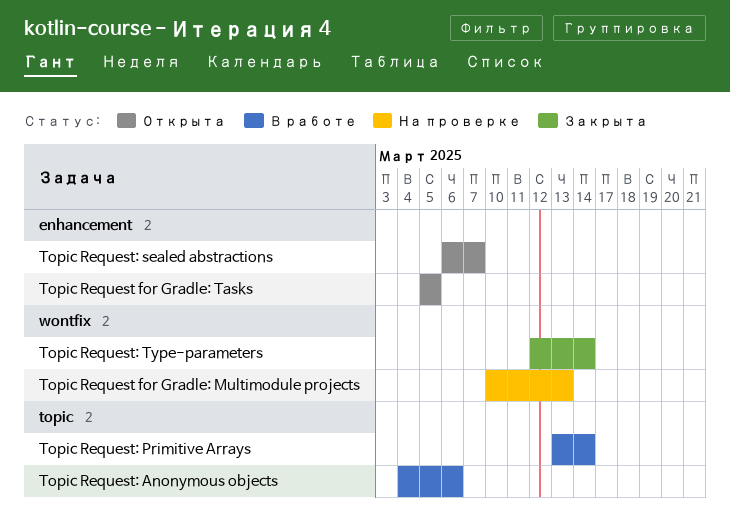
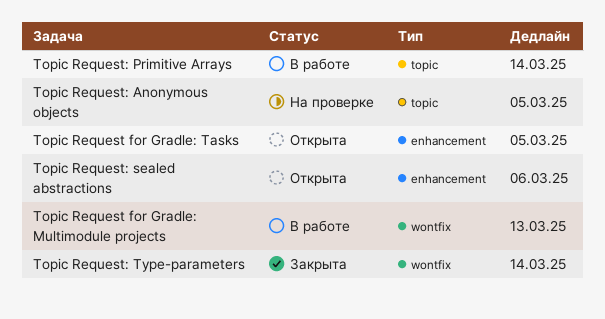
Topic Request for Gradle: Multimodule projects, status: На проверке -> В работе
Topic Request: Anonymous objects, status: В работе -> На проверке
Topic Request: Anonymous objects, due: Mar 6 -> Mar 5
Topic Request: sealed abstractions, due: Mar 7 -> Mar 6

